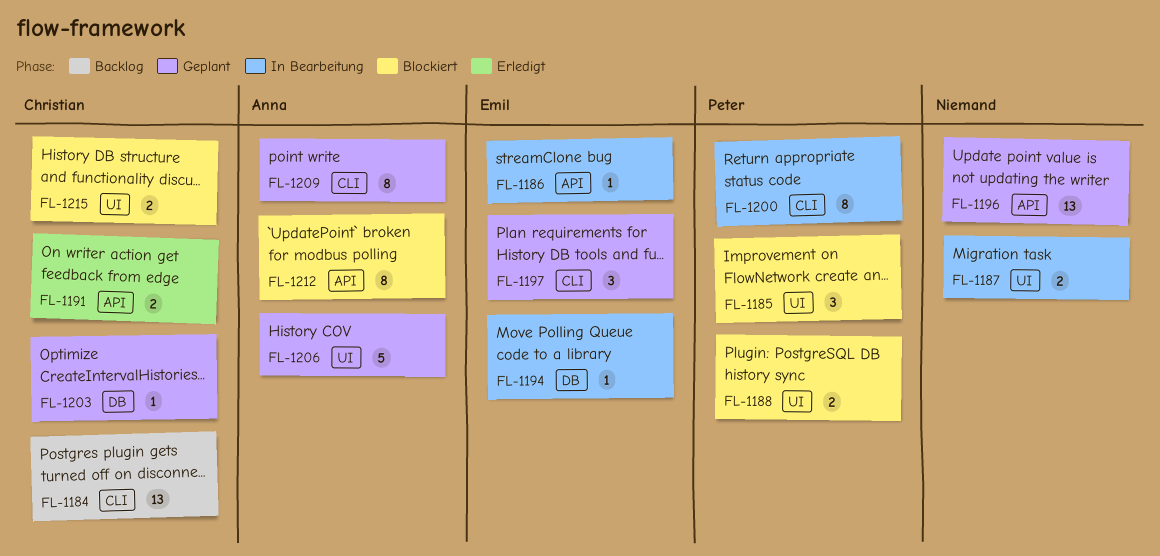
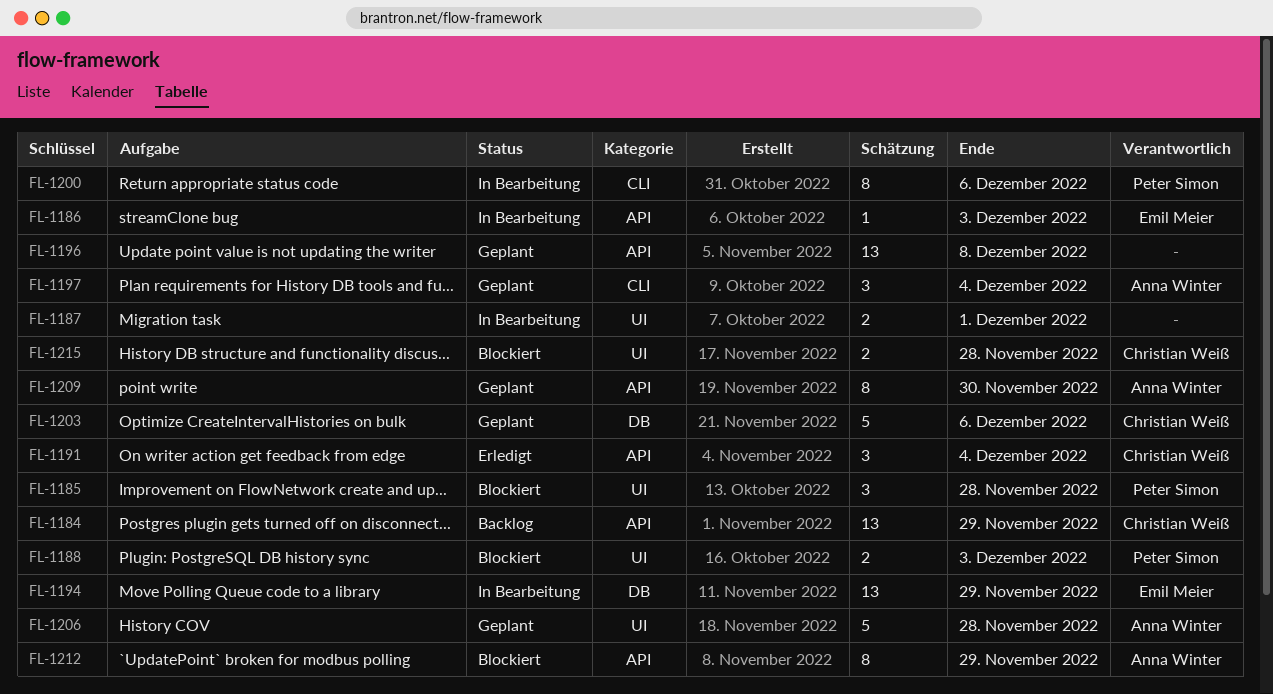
FL-1184, label: CLI -> API
FL-1191, estimate: 2 -> 3
FL-1194, estimate: 1 -> 13
FL-1197, owner: Emil Meier -> Anna Winter
FL-1203, estimate: 1 -> 5
FL-1209, label: CLI -> API

